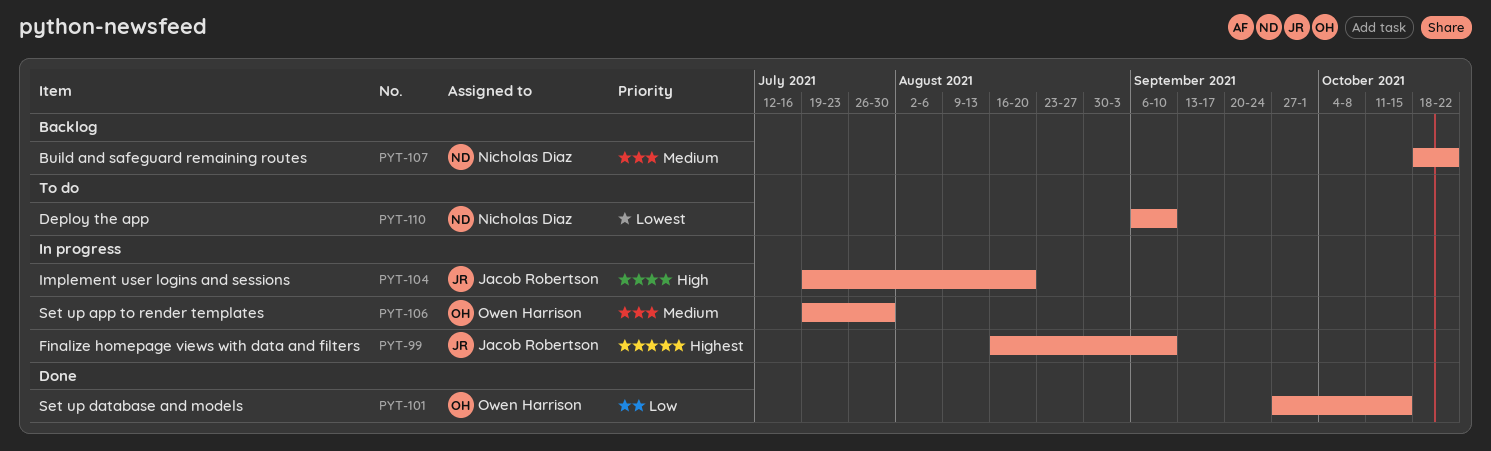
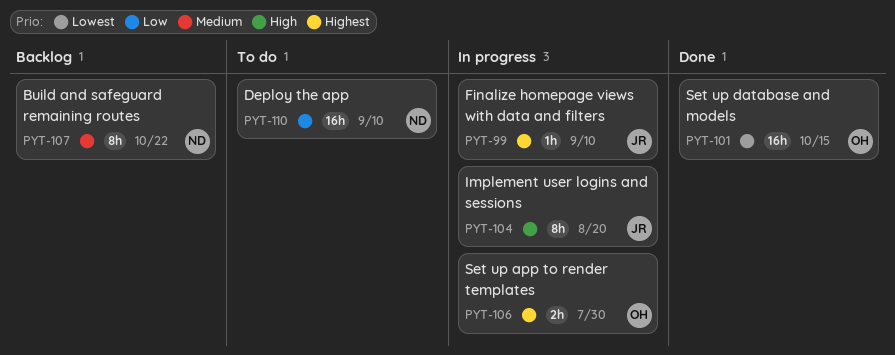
PYT-101, priority: Low -> Lowest
PYT-106, priority: Medium -> Highest
PYT-110, priority: Lowest -> Low

